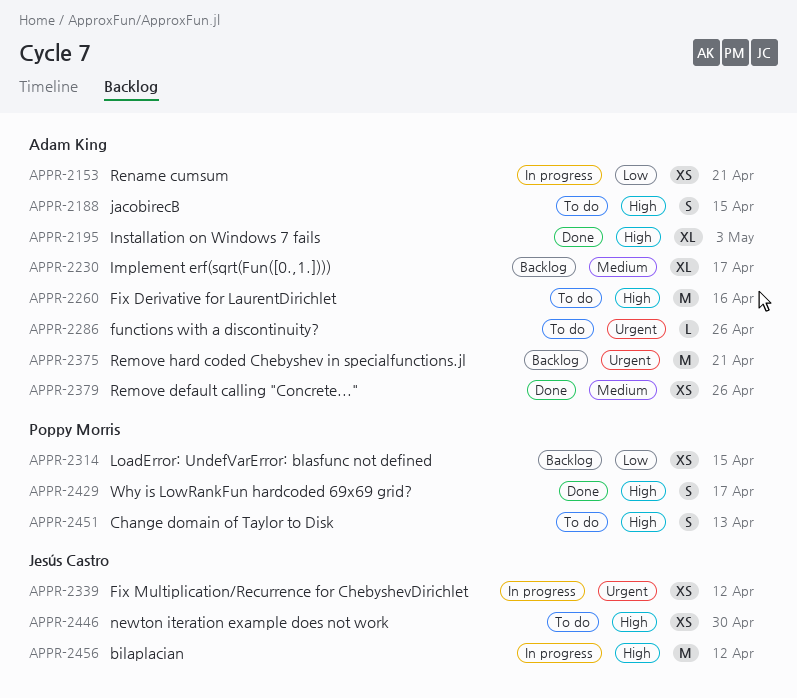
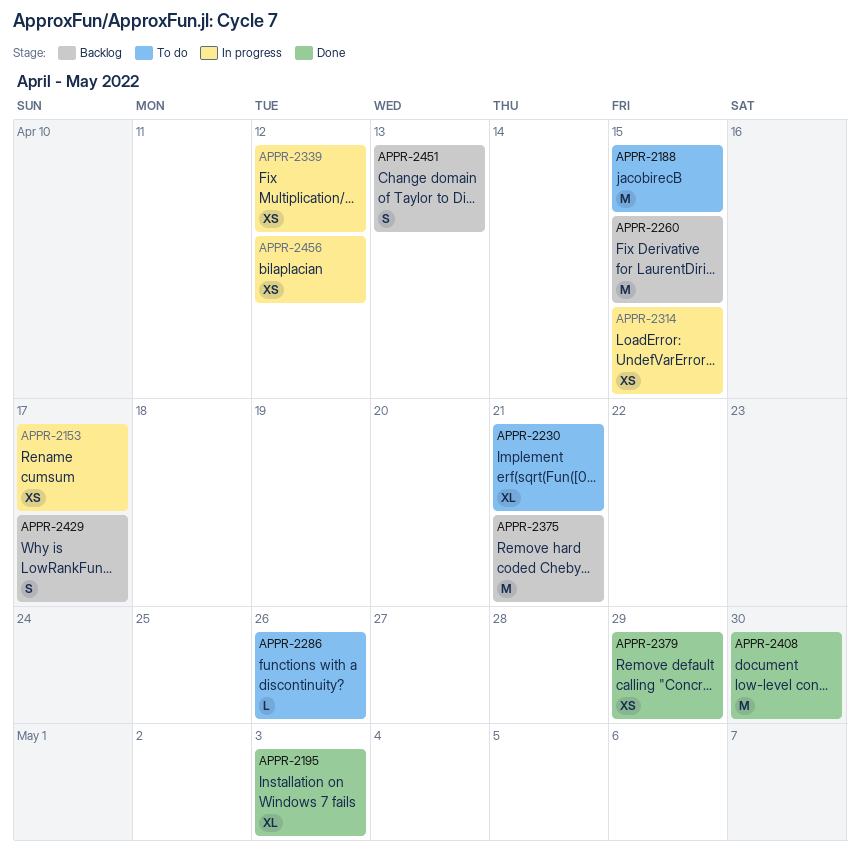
APPR-2153, due: Apr 21 -> Apr 17
APPR-2188, estimate: S -> M
APPR-2230, status: Backlog -> To do
APPR-2230, due: Apr 17 -> Apr 21
APPR-2260, status: To do -> Backlog
APPR-2260, due: Apr 16 -> Apr 15
APPR-2314, status: Backlog -> In progress
APPR-2379, due: Apr 26 -> Apr 29
APPR-2408: none -> present
APPR-2429, status: Done -> Backlog
APPR-2446: present -> none
APPR-2451, status: To do -> Backlog
APPR-2456, estimate: M -> XS

